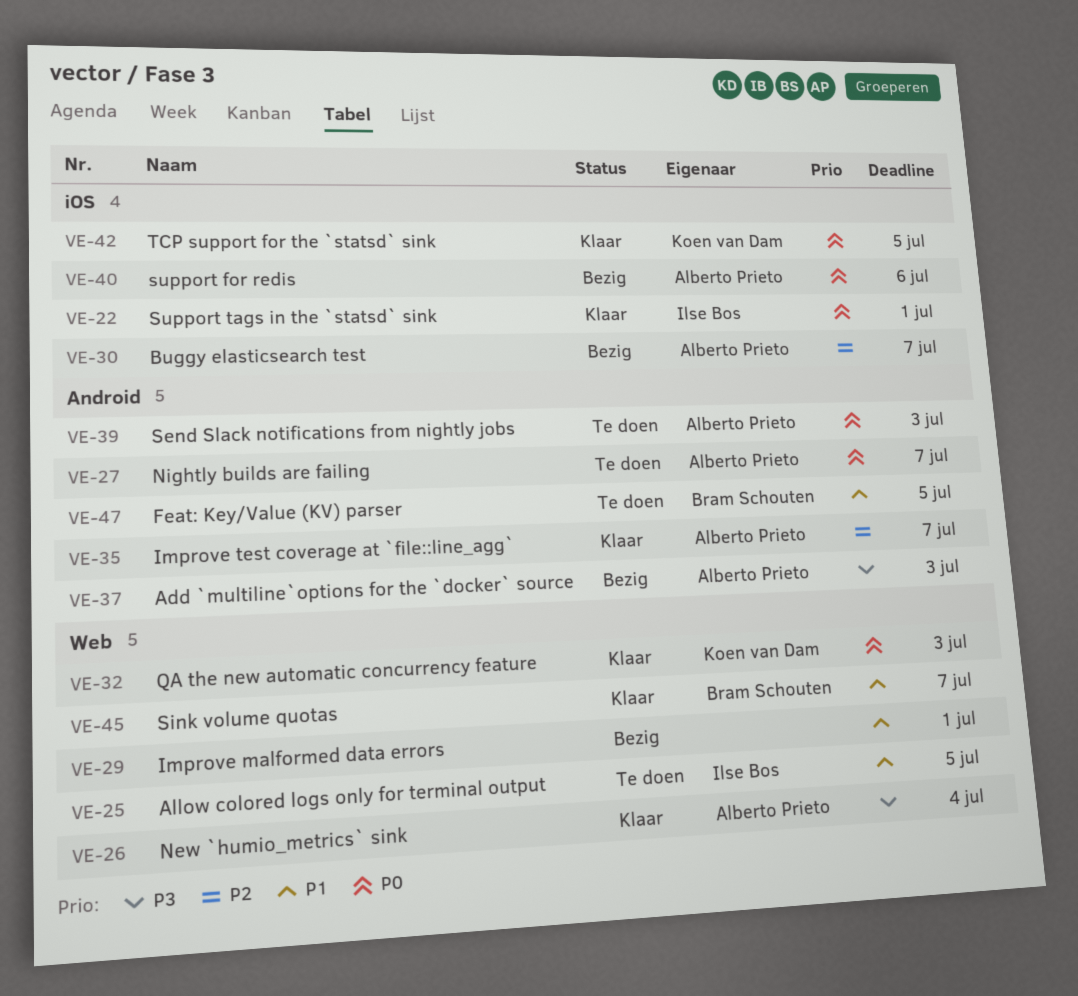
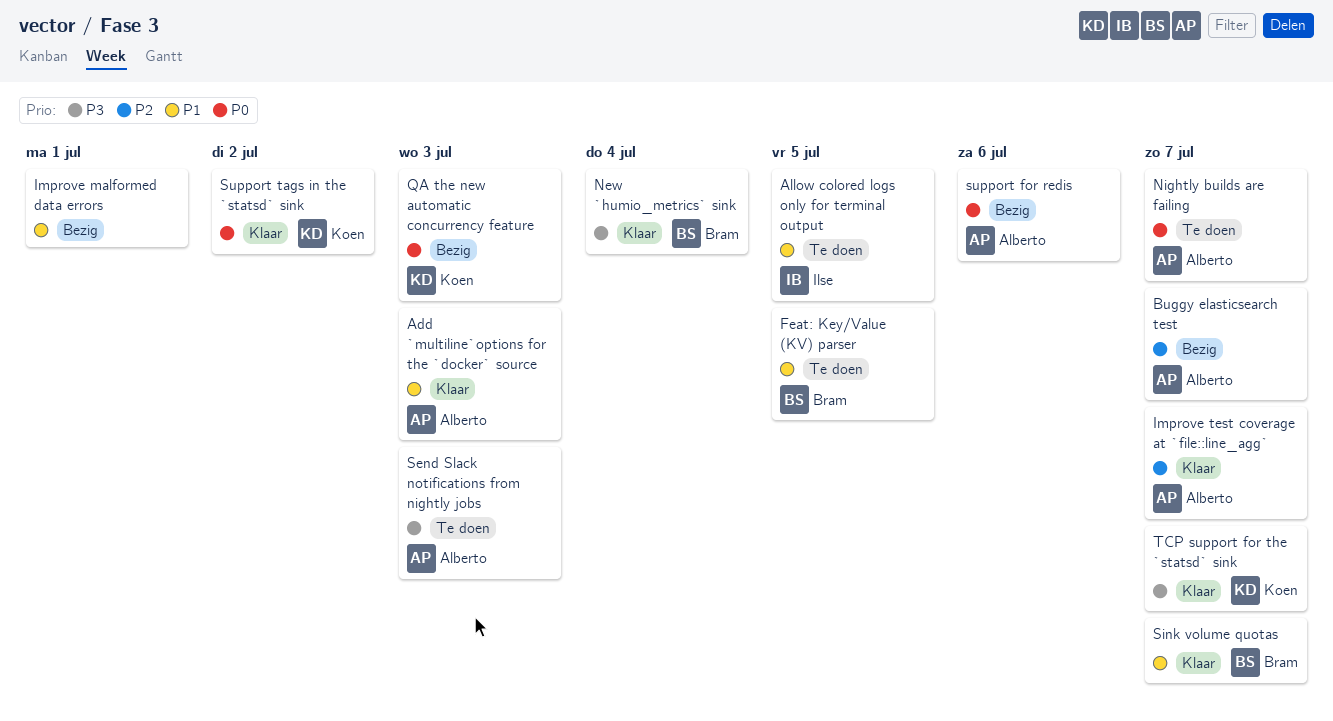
Add `multiline`options for the `docker` source, status: Bezig -> Klaar
Add `multiline`options for the `docker` source, priority: P3 -> P1
New `humio_metrics` sink, owner: Alberto Prieto -> Bram Schouten
QA the new automatic concurrency feature, status: Klaar -> Bezig
Send Slack notifications from nightly jobs, priority: P0 -> P3
Support tags in the `statsd` sink, owner: Ilse Bos -> Koen van Dam
Support tags in the `statsd` sink, due: Jul 1 -> Jul 2
TCP support for the `statsd` sink, priority: P0 -> P3
TCP support for the `statsd` sink, due: Jul 5 -> Jul 7

